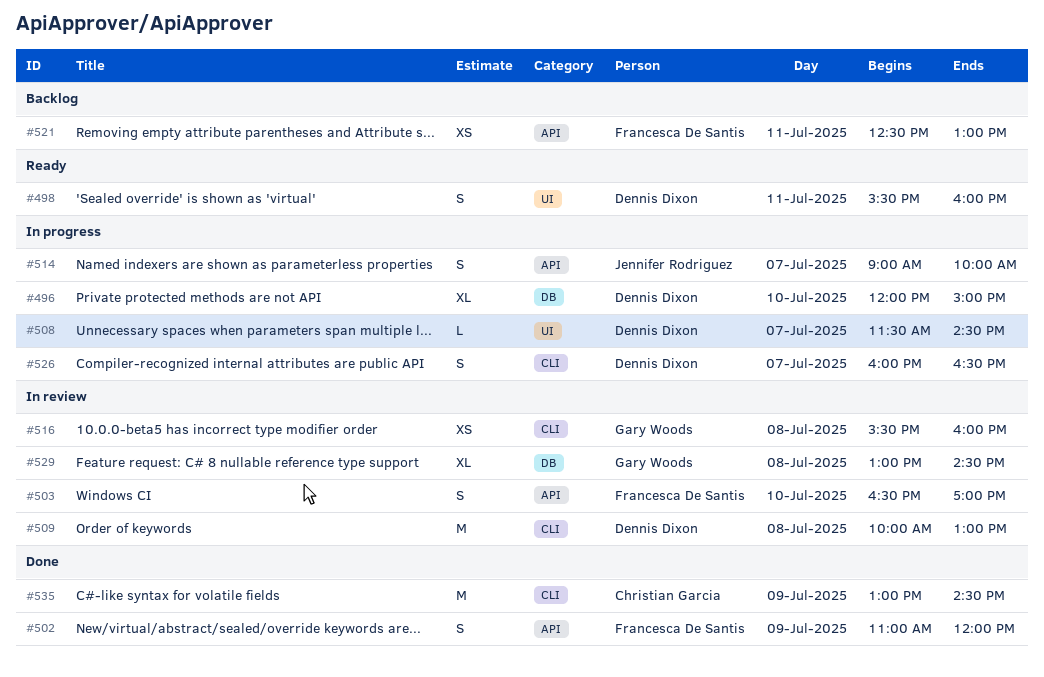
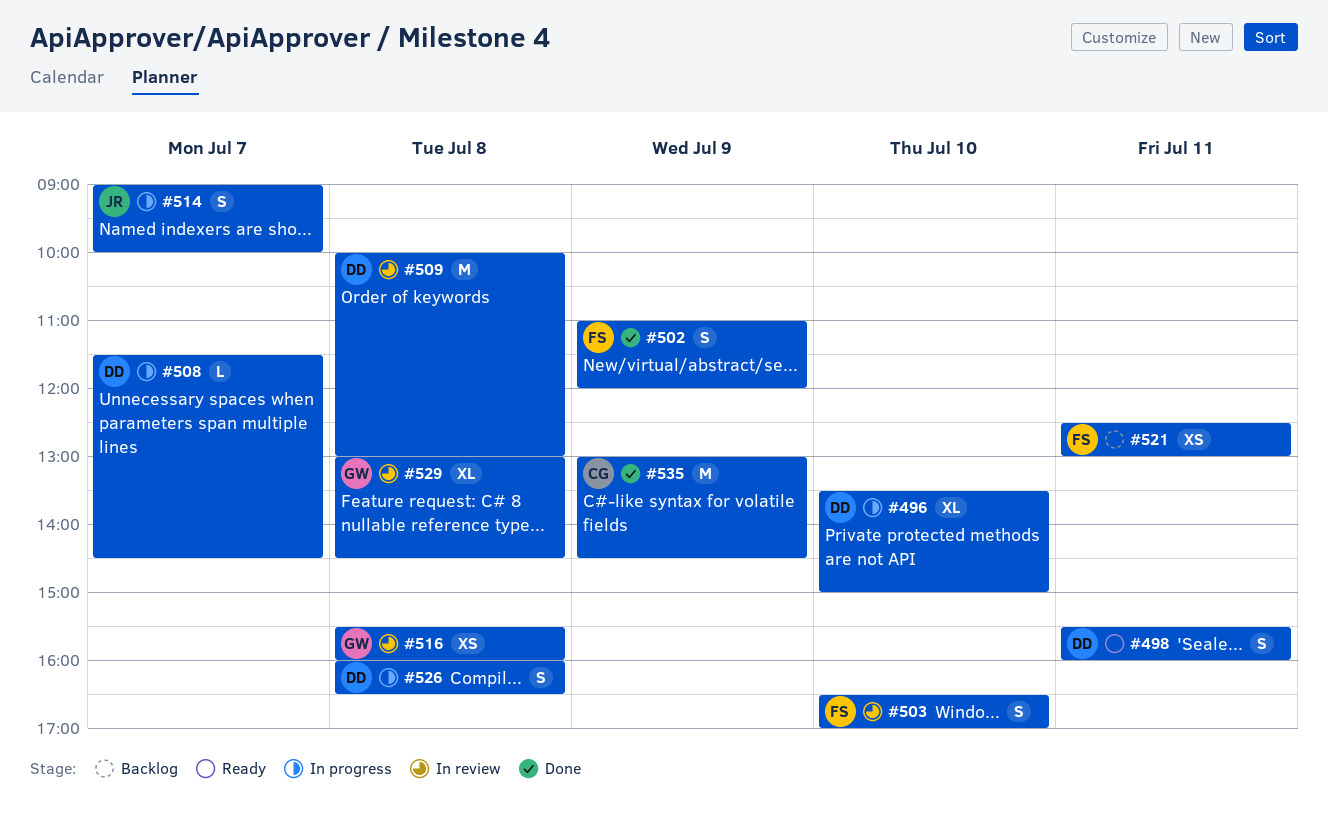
#496, begins: 12:00 -> 13:30
#526, day: Jul 7 -> Jul 8

